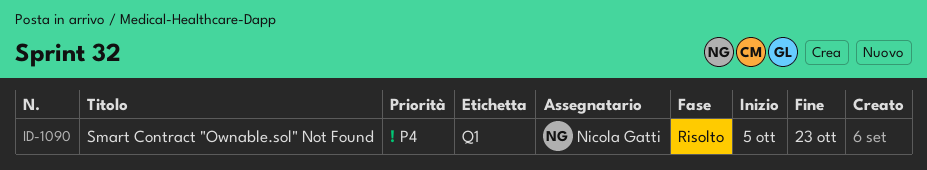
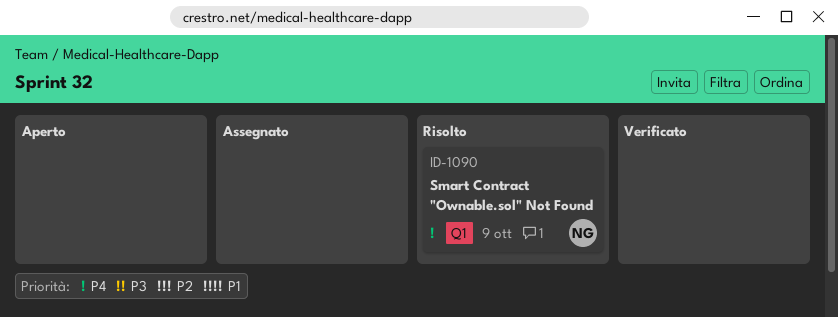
ID-1090, due: Oct 23 -> Oct 9

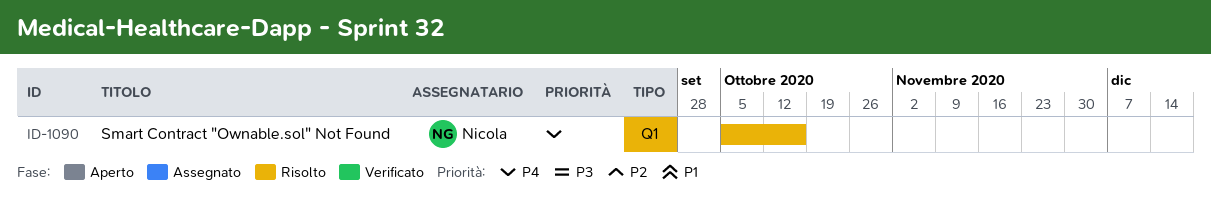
ID-1090, due: Oct 9 -> Oct 16

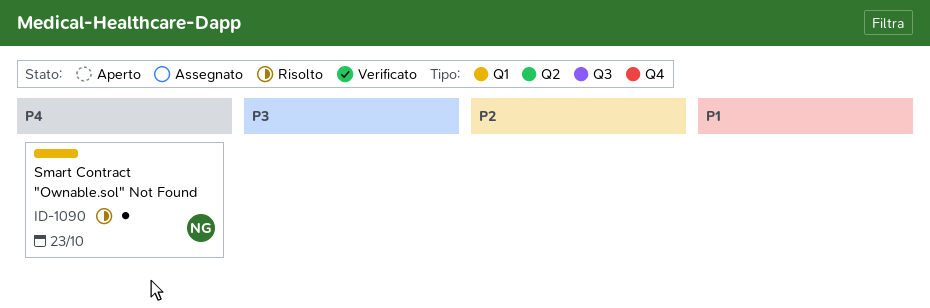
ID-1090, due: Oct 16 -> Oct 23

